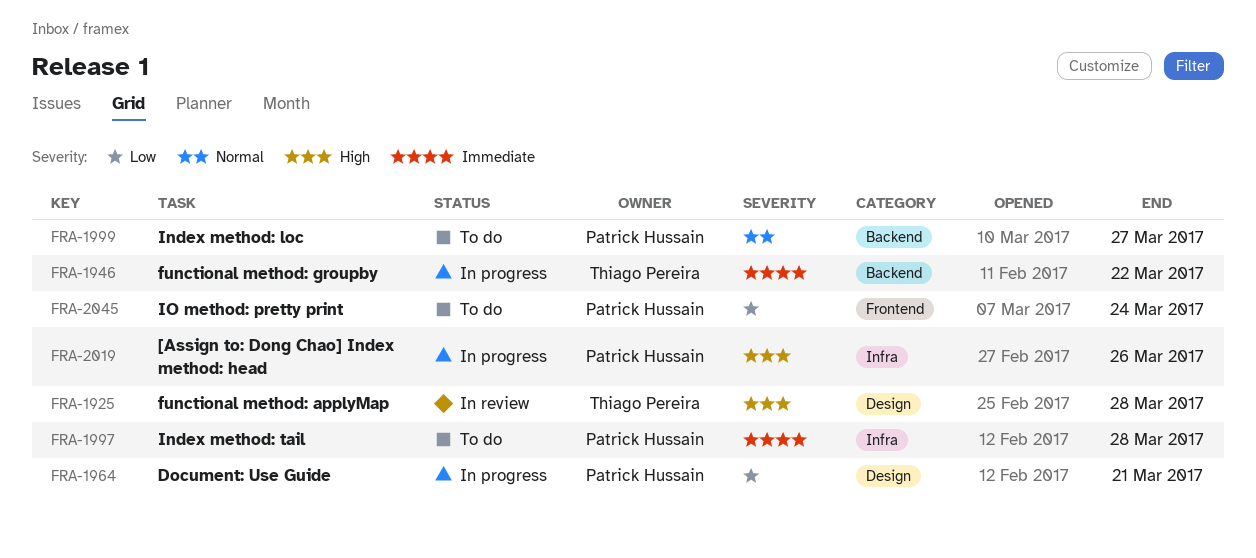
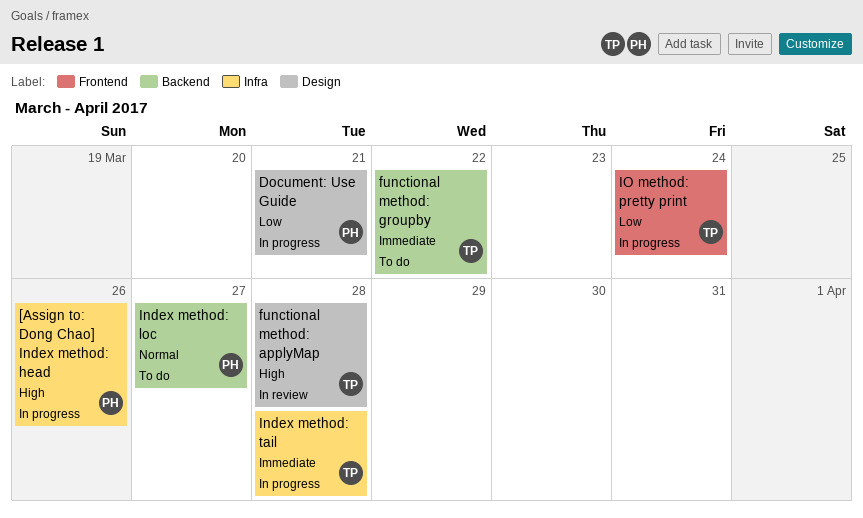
functional method: groupby, status: In progress -> To do
Index method: tail, status: To do -> In progress
Index method: tail, owner: Patrick Hussain -> Thiago Pereira
IO method: pretty print, status: To do -> In progress
IO method: pretty print, owner: Patrick Hussain -> Thiago Pereira

